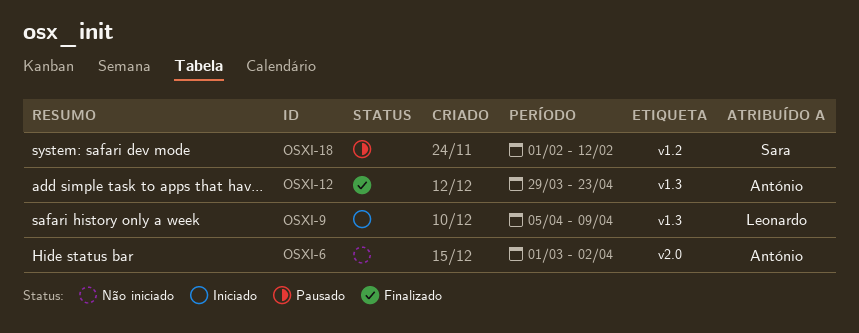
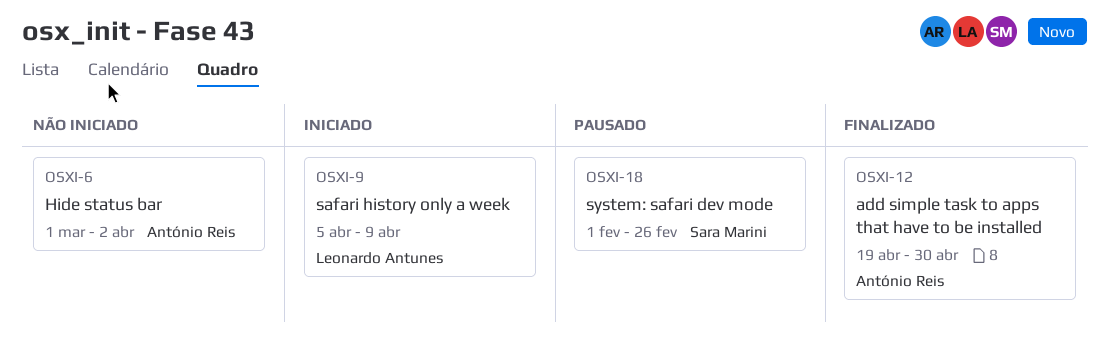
OSXI-12, start: Mar 29 -> Apr 19
OSXI-12, due: Apr 23 -> Apr 30
OSXI-18, due: Feb 12 -> Feb 26

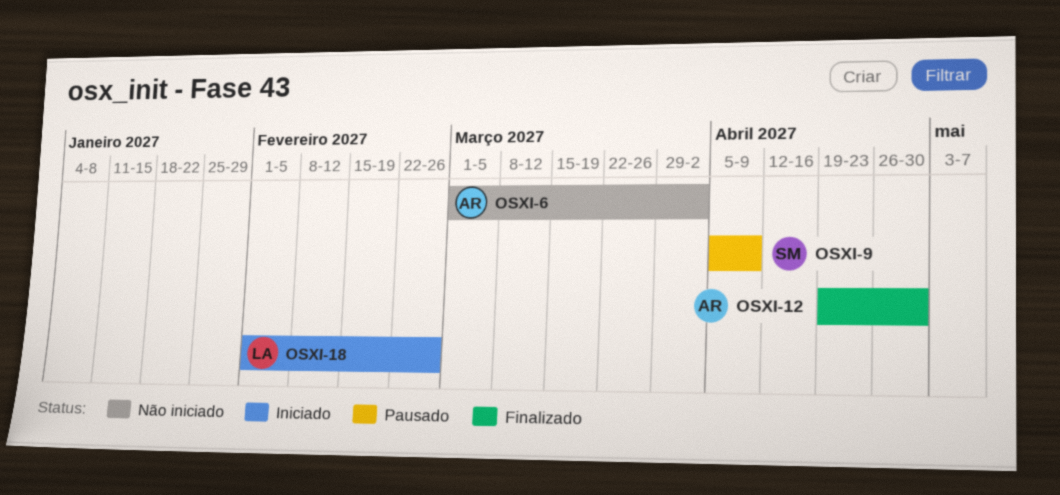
OSXI-9, status: Iniciado -> Pausado
OSXI-9, owner: Leonardo Antunes -> Sara Marini
OSXI-18, status: Pausado -> Iniciado
OSXI-18, owner: Sara Marini -> Leonardo Antunes

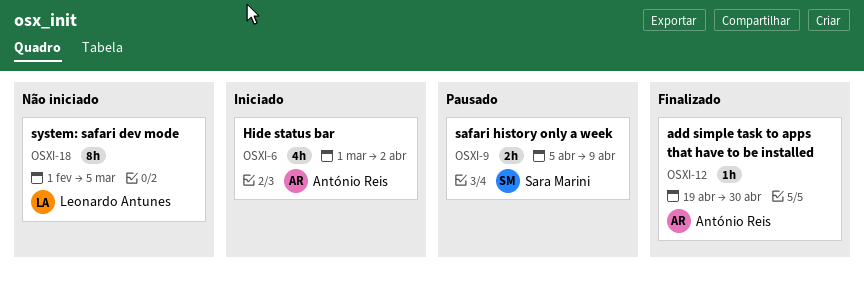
OSXI-6, status: Não iniciado -> Iniciado
OSXI-18, status: Iniciado -> Não iniciado
OSXI-18, due: Feb 26 -> Mar 5

